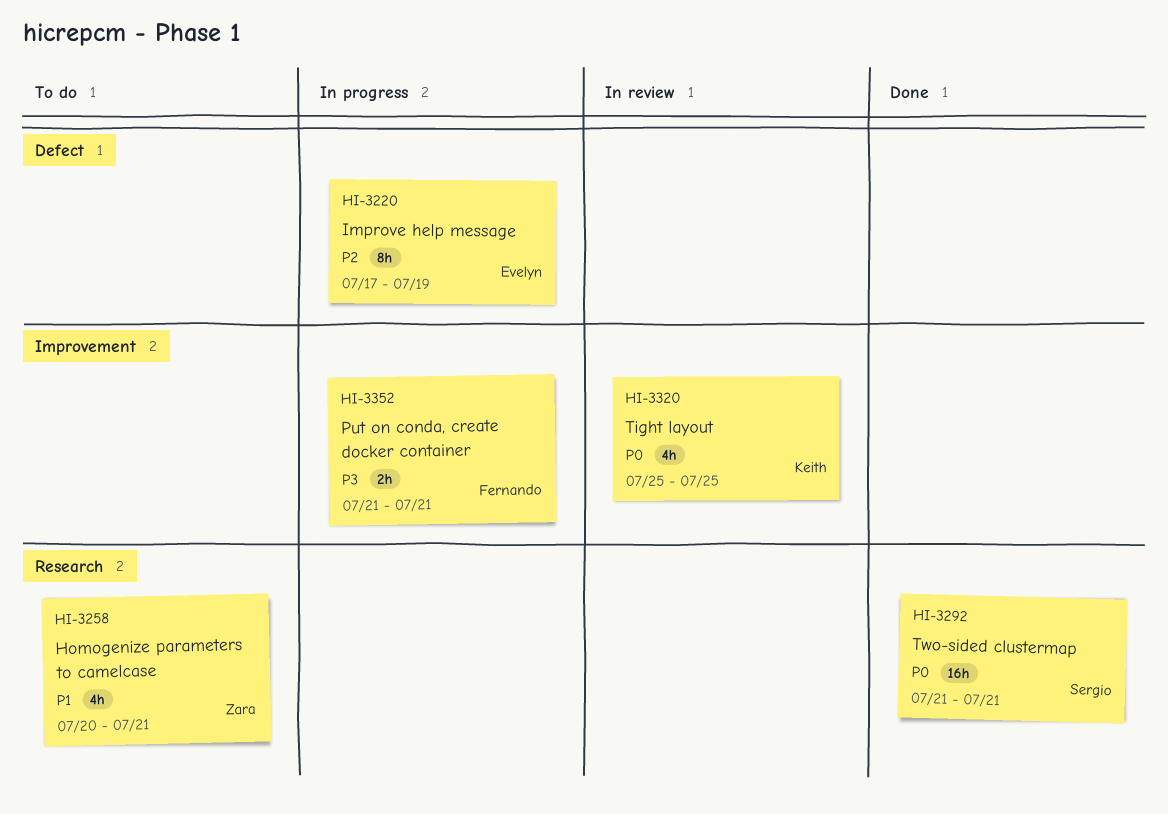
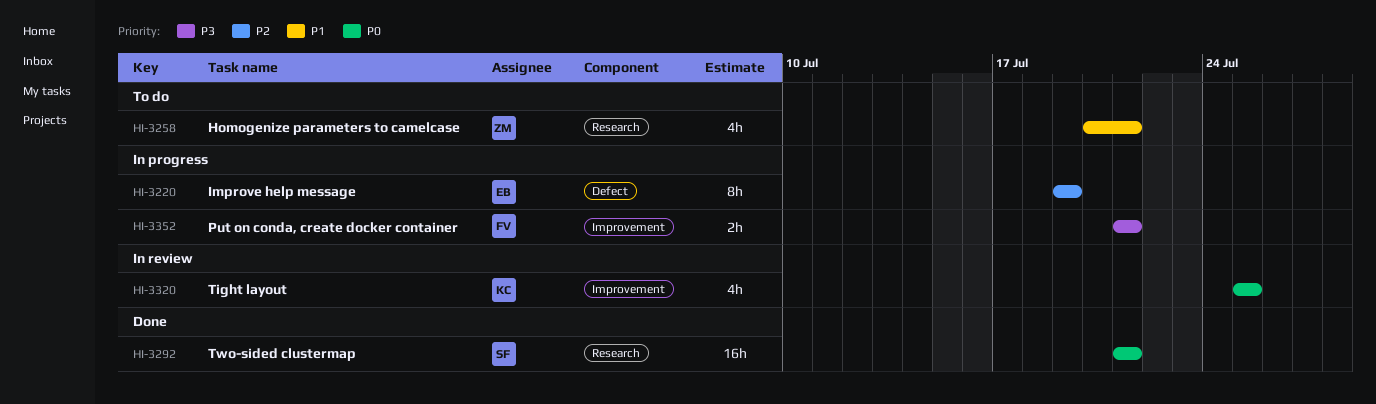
HI-3220, start: Jul 17 -> Jul 19

